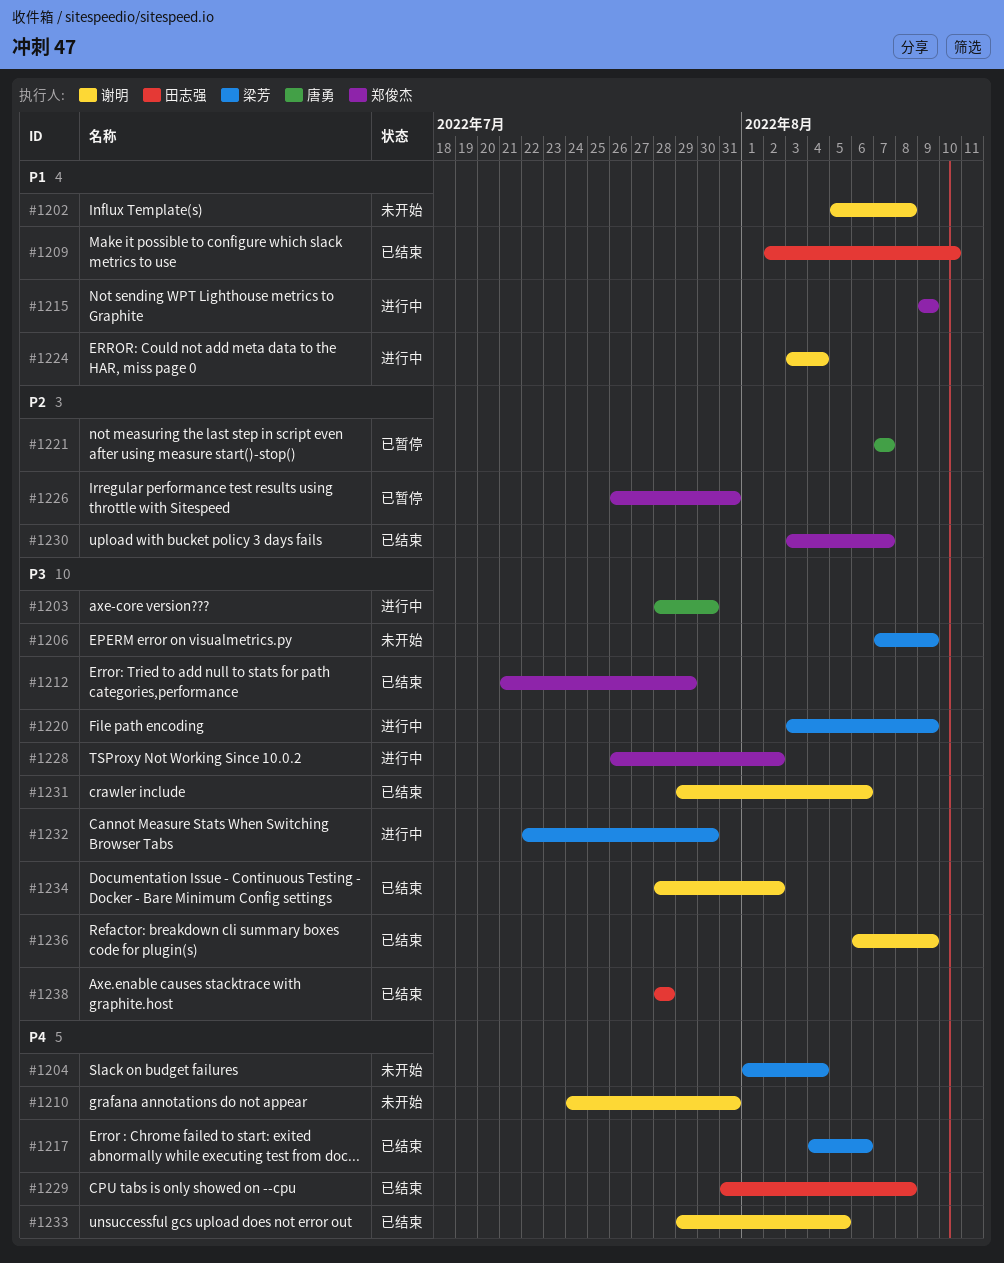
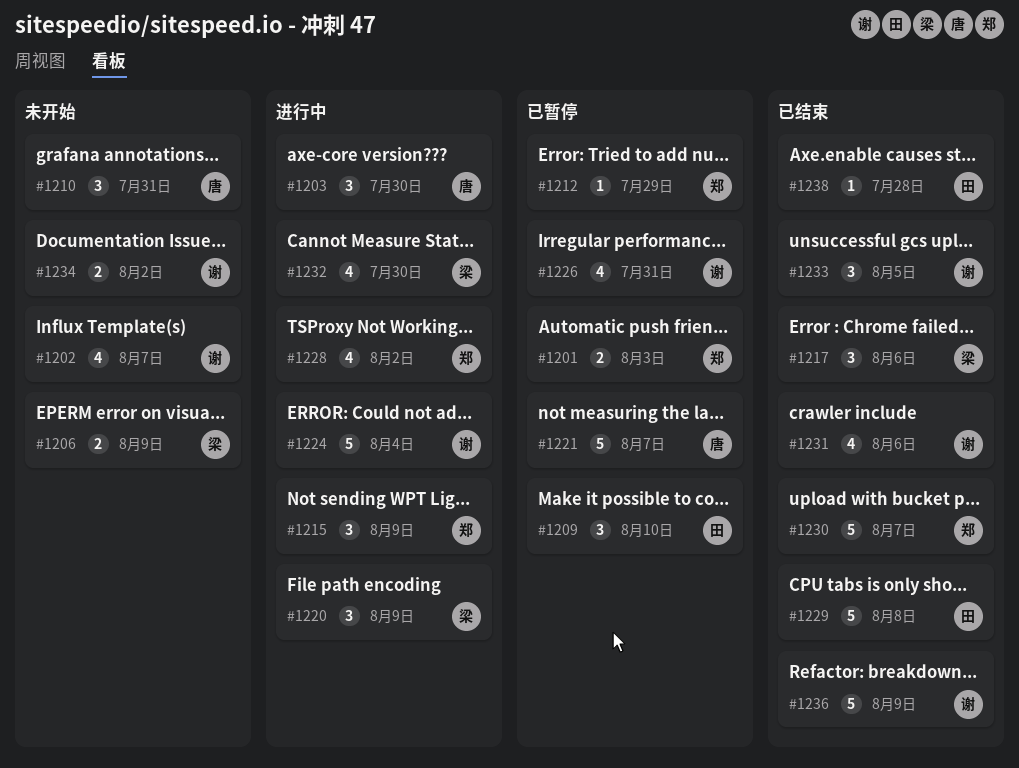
#1201: none -> present
#1202, due: Aug 8 -> Aug 7
#1204: present -> none
#1209, status: 已结束 -> 已暂停
#1210, owner: 谢明 -> 唐勇
#1212, status: 已结束 -> 已暂停
#1226, owner: 郑俊杰 -> 谢明
#1234, status: 已结束 -> 未开始

